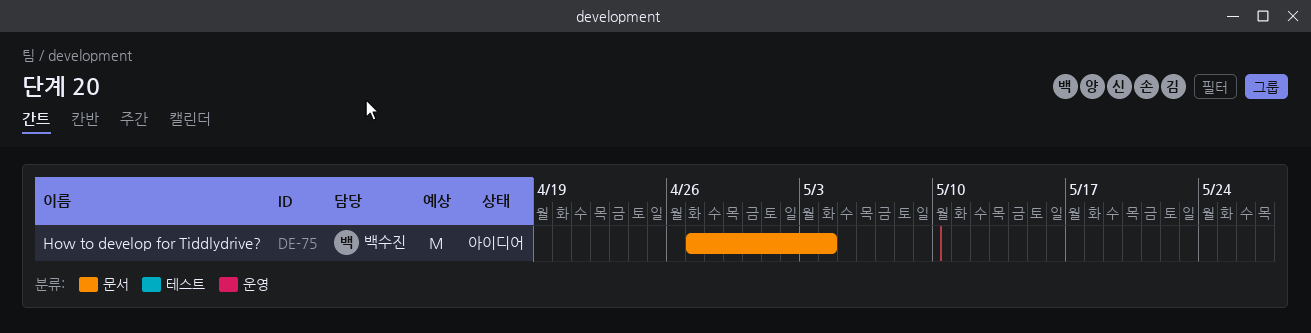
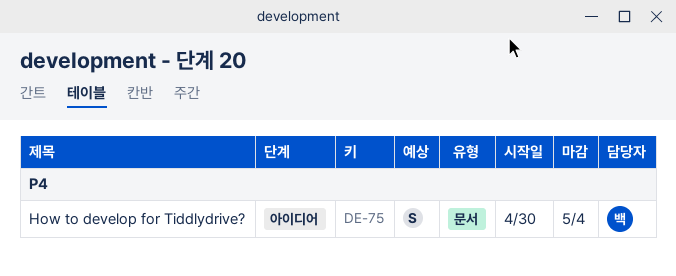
DE-75, estimate: M -> S
DE-75, start: Apr 27 -> Apr 30

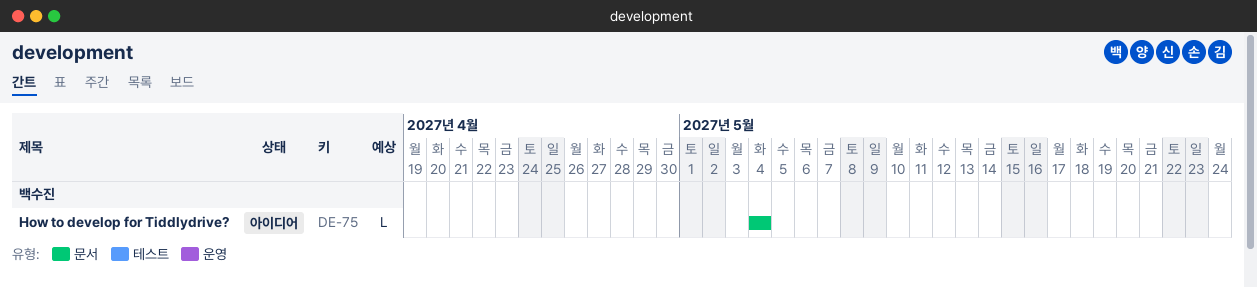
DE-75, estimate: S -> L
DE-75, start: Apr 30 -> May 4

